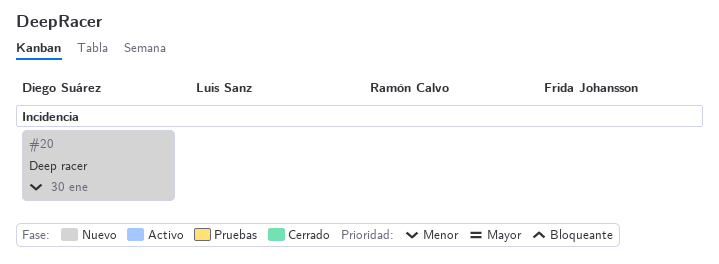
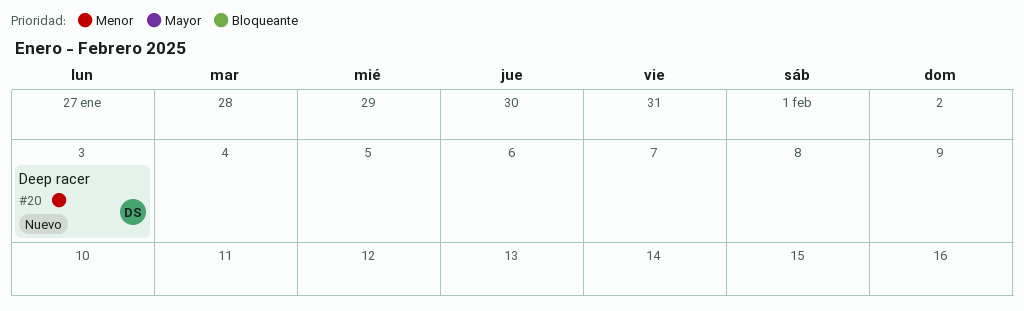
#20, due: Jan 30 -> Feb 3

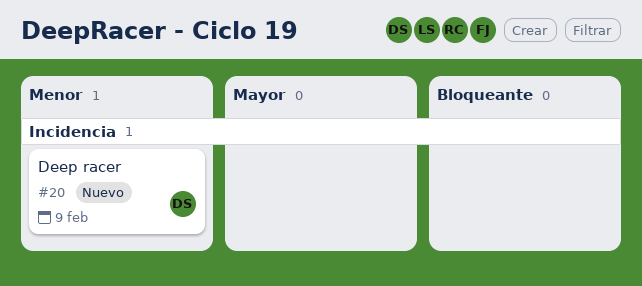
#20, due: Feb 3 -> Feb 9

